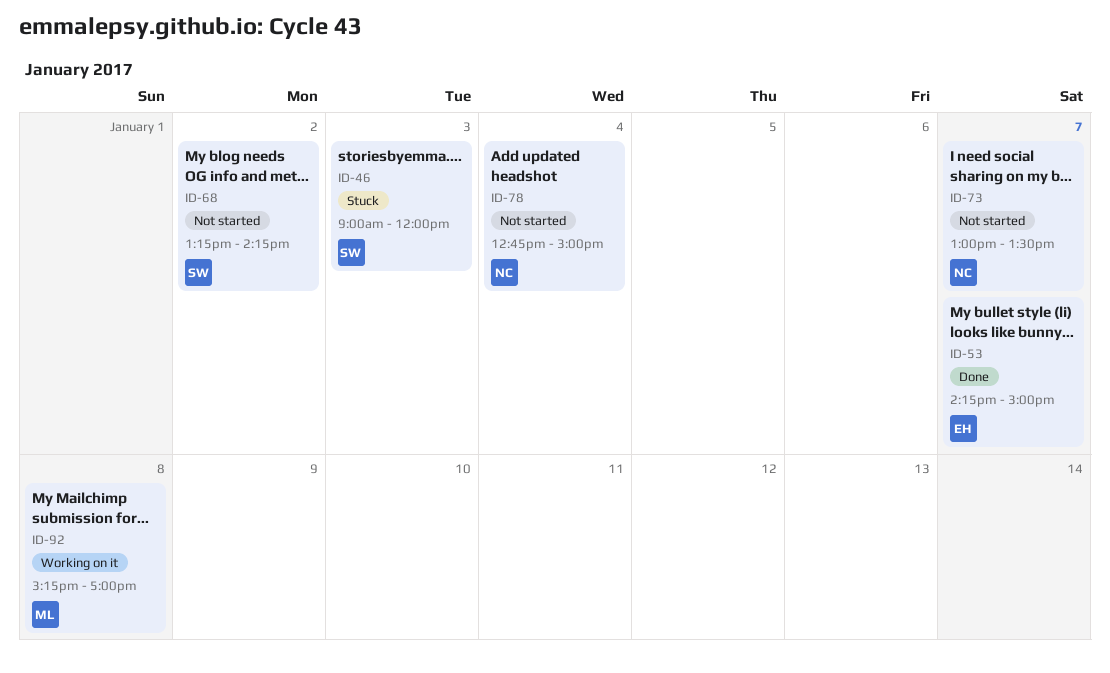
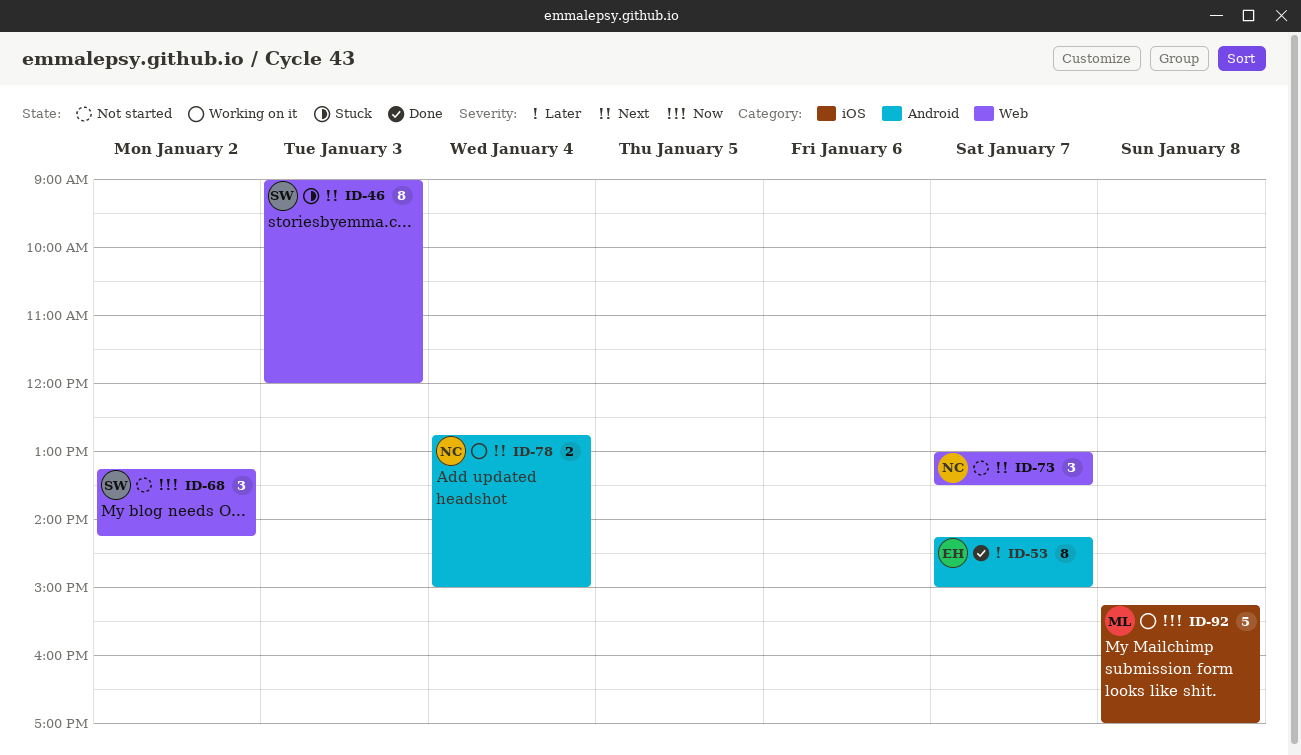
ID-78, status: Not started -> Working on it

